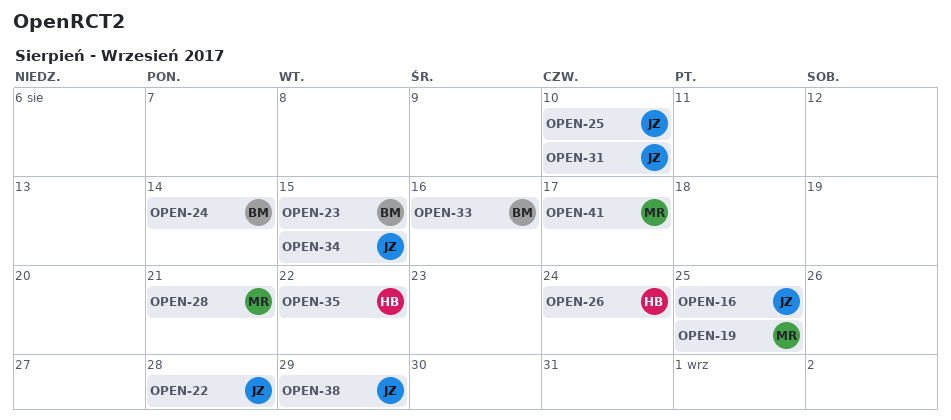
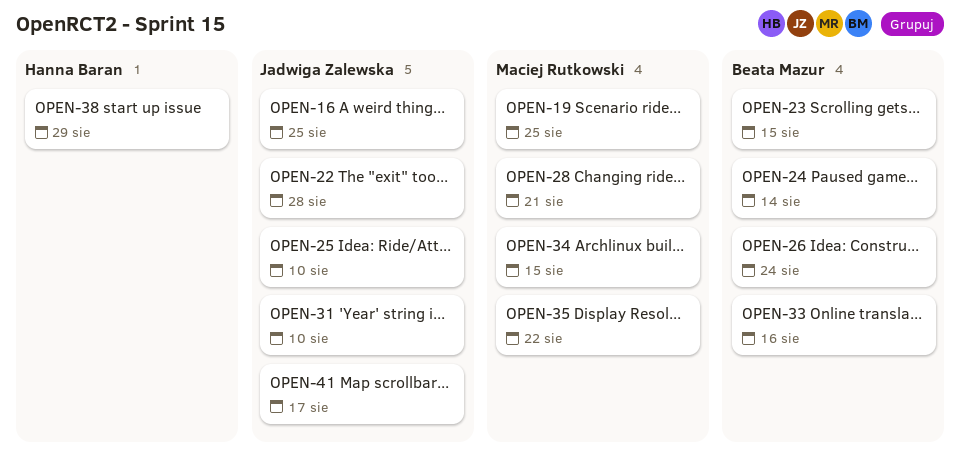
OPEN-26, owner: Hanna Baran -> Beata Mazur
OPEN-34, owner: Jadwiga Zalewska -> Maciej Rutkowski
OPEN-35, owner: Hanna Baran -> Maciej Rutkowski
OPEN-38, owner: Jadwiga Zalewska -> Hanna Baran
OPEN-41, owner: Maciej Rutkowski -> Jadwiga Zalewska

